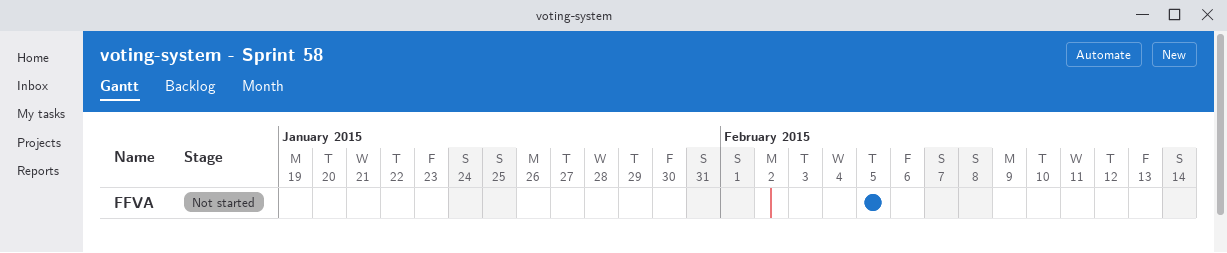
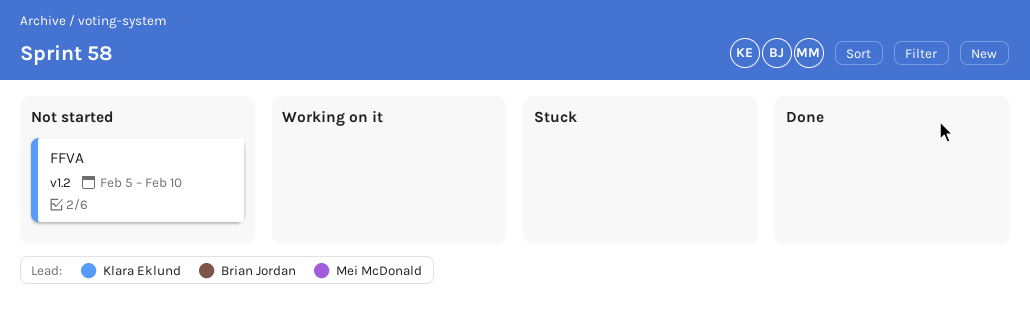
FFVA, due: Feb 5 -> Feb 10

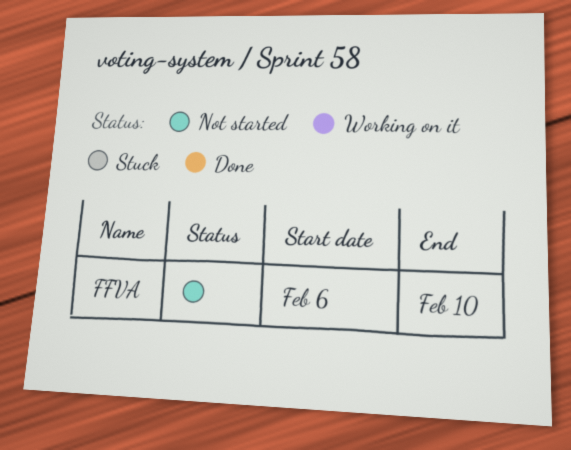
FFVA, start: Feb 5 -> Feb 6

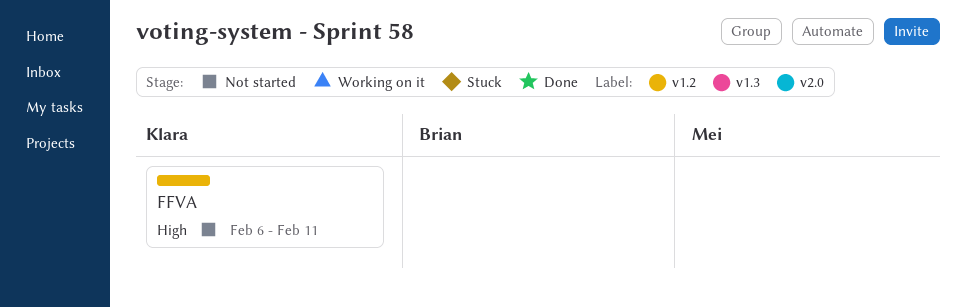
FFVA, due: Feb 10 -> Feb 11

